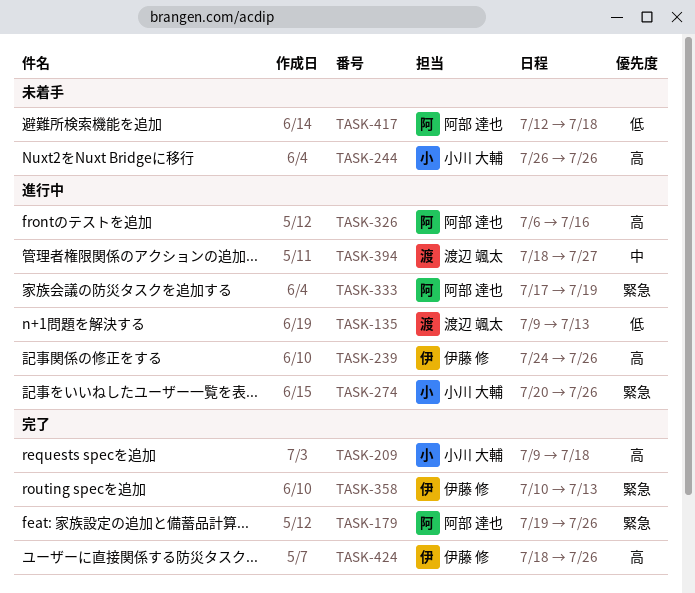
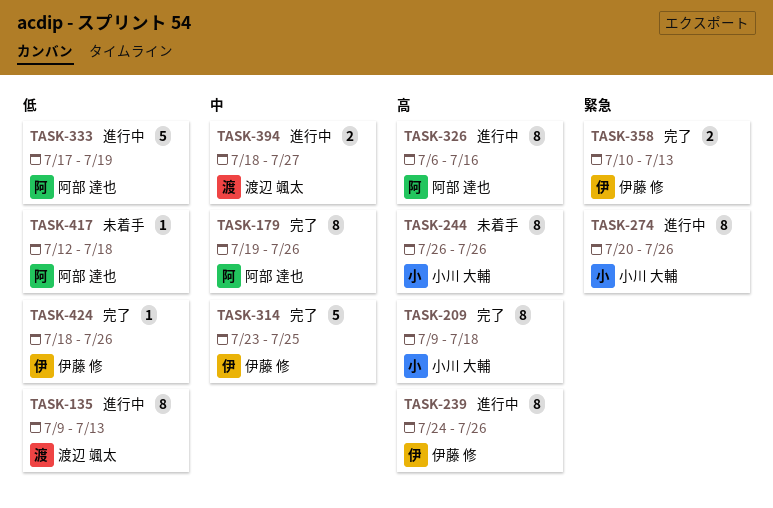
TASK-179, priority: 緊急 -> 中
TASK-314: none -> present
TASK-333, priority: 緊急 -> 低
TASK-424, priority: 高 -> 低

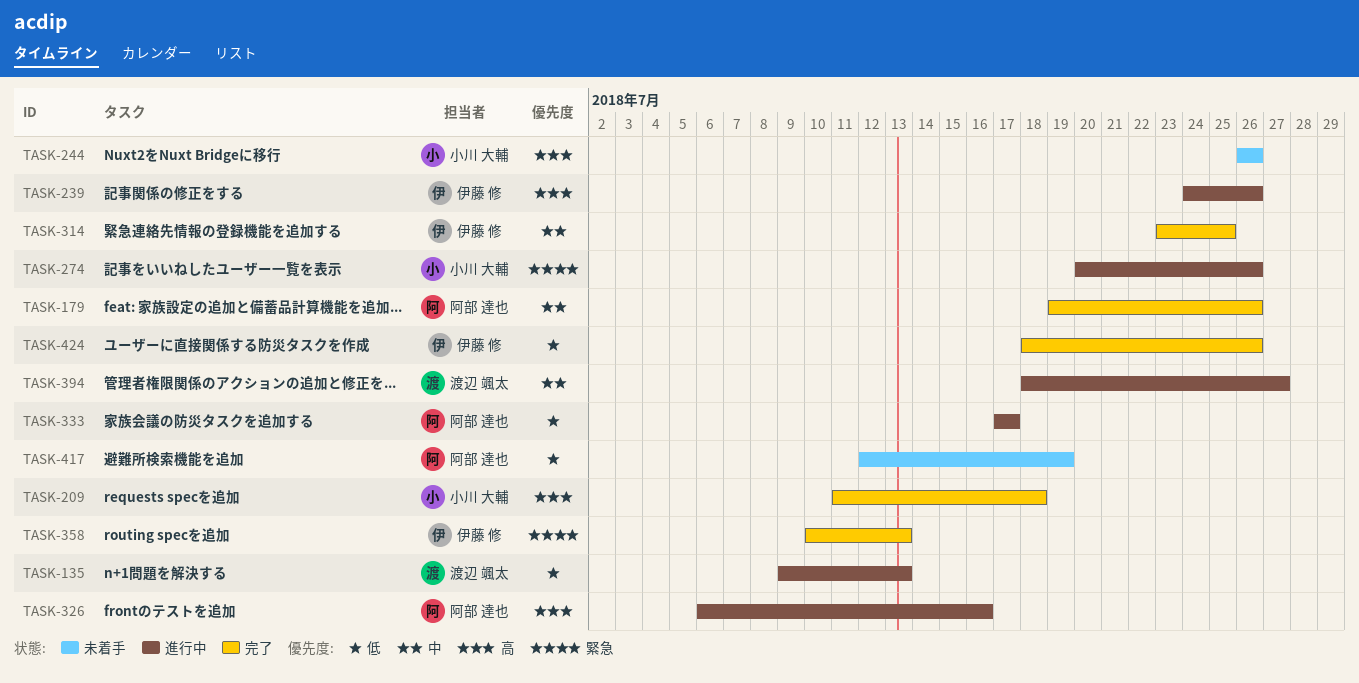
TASK-209, start: Jul 9 -> Jul 11
TASK-333, due: Jul 19 -> Jul 17
TASK-417, due: Jul 18 -> Jul 19

